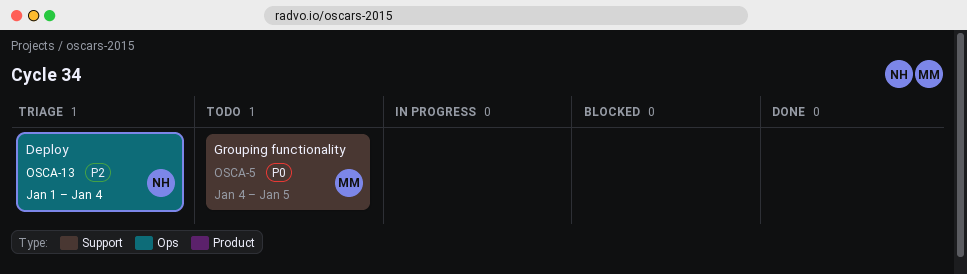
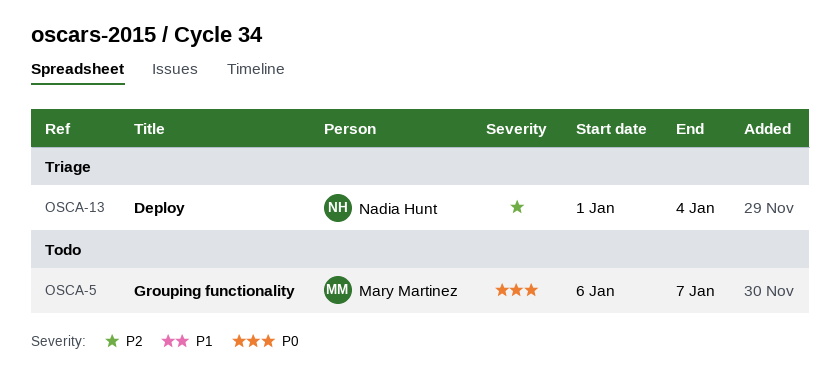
OSCA-5, start: Jan 4 -> Jan 6
OSCA-5, due: Jan 5 -> Jan 7

